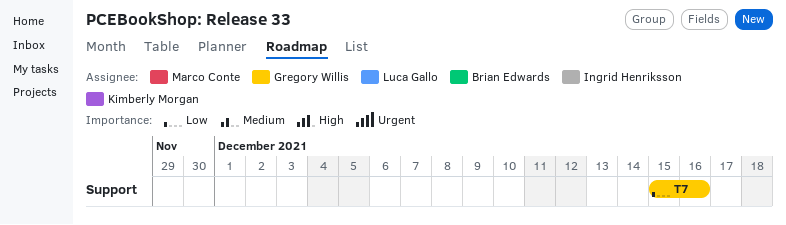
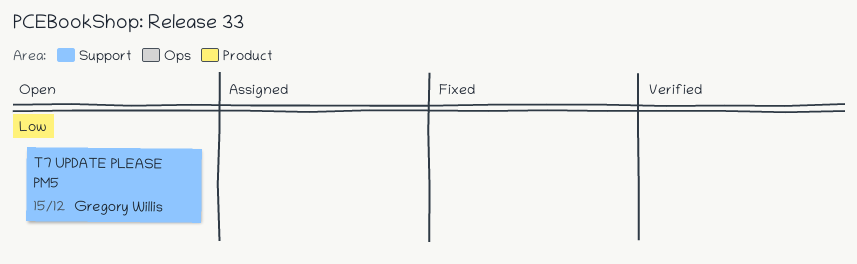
T7, due: Dec 16 -> Dec 15

